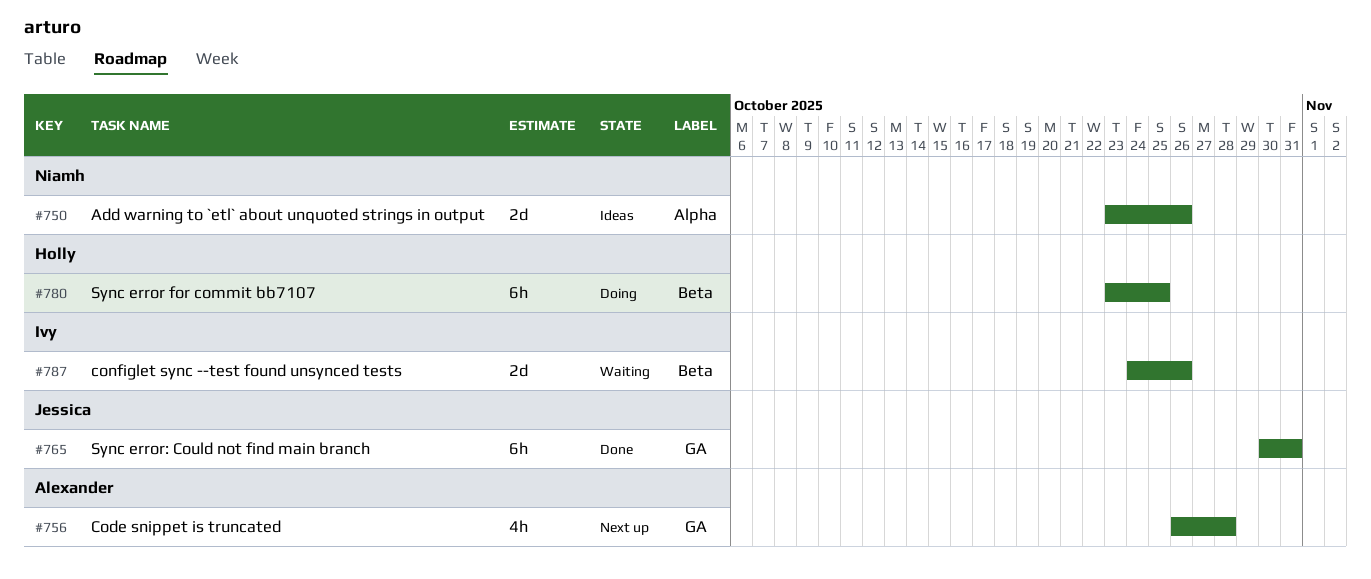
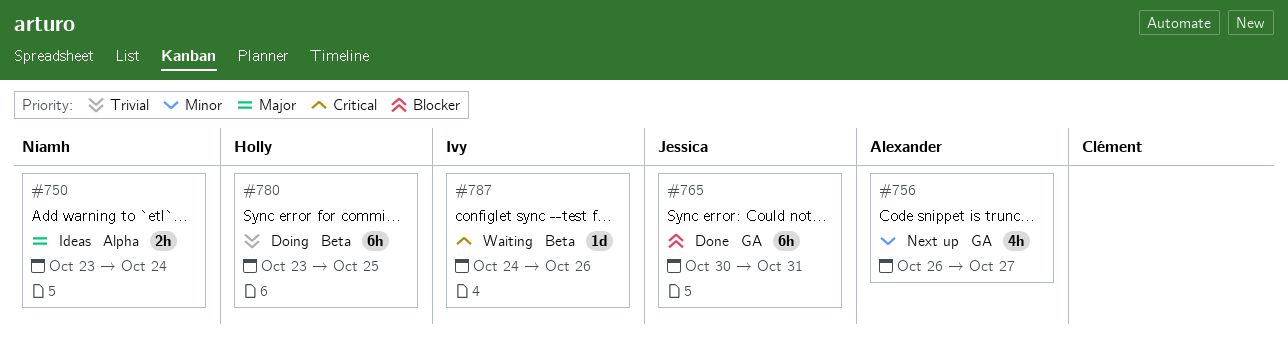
#750, estimate: 2d -> 2h
#750, due: Oct 26 -> Oct 24
#756, due: Oct 28 -> Oct 27
#787, estimate: 2d -> 1d

